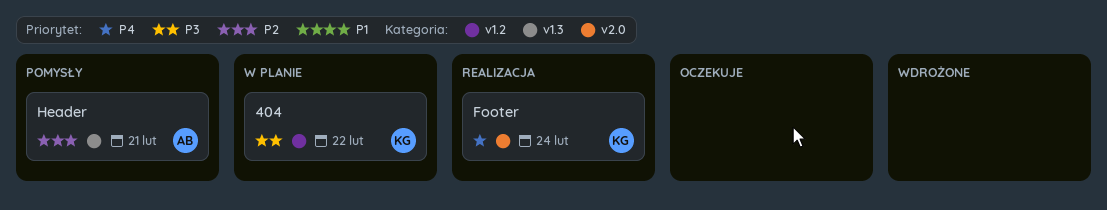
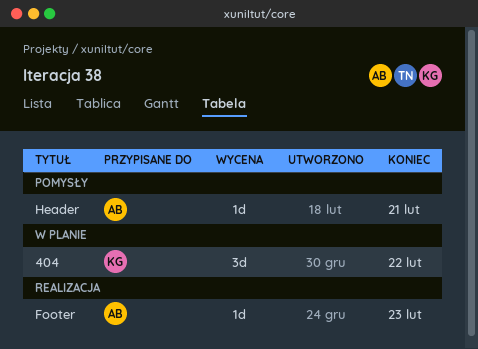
Footer, owner: KG -> AB
Footer, due: Feb 24 -> Feb 23

